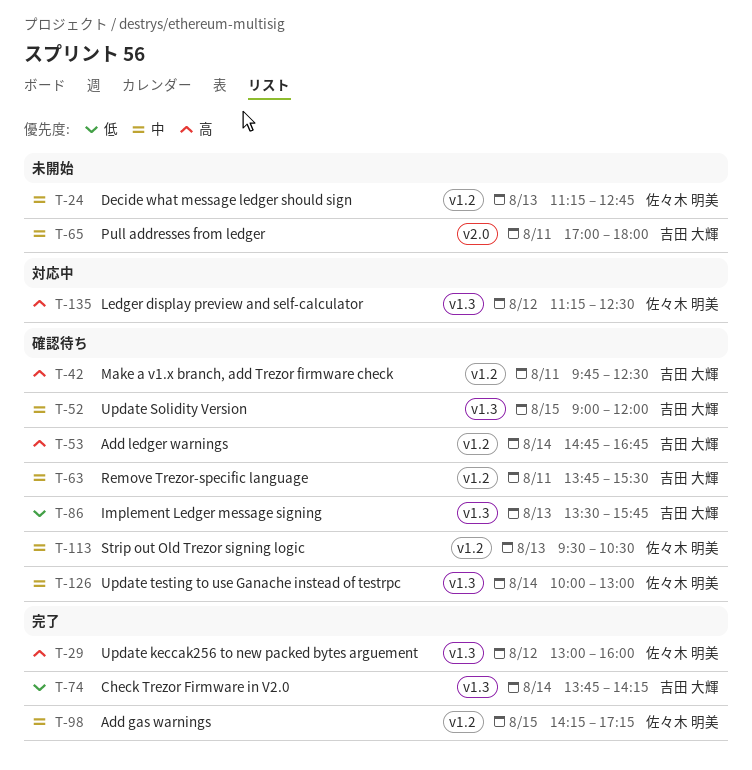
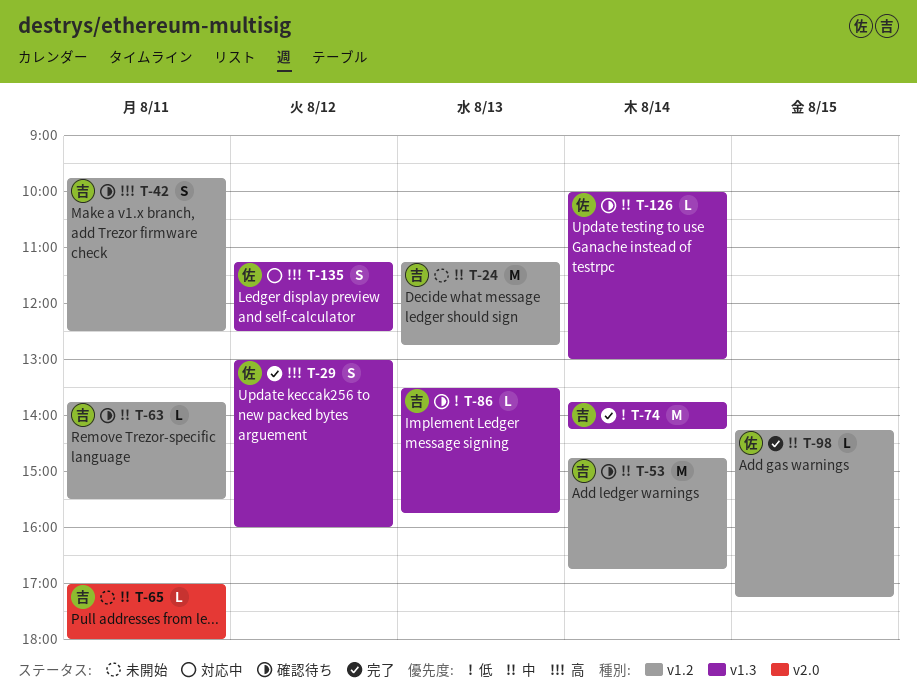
T-24, owner: 佐々木 明美 -> 吉田 大輝
T-52: present -> none
T-53, priority: 高 -> 中
T-113: present -> none

